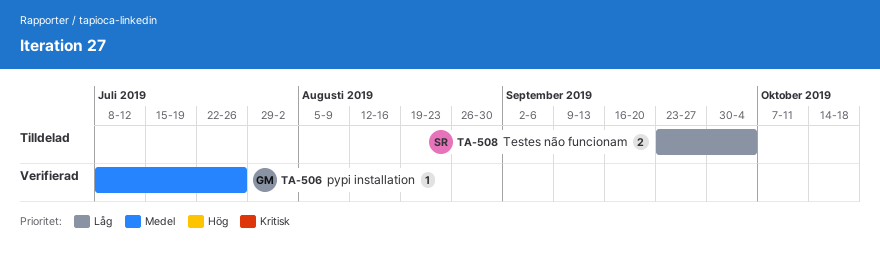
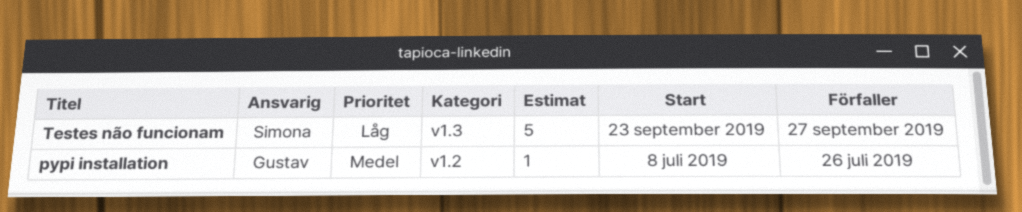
Testes não funcionam, estimate: 2 -> 5
Testes não funcionam, due: Oct 4 -> Sep 27

